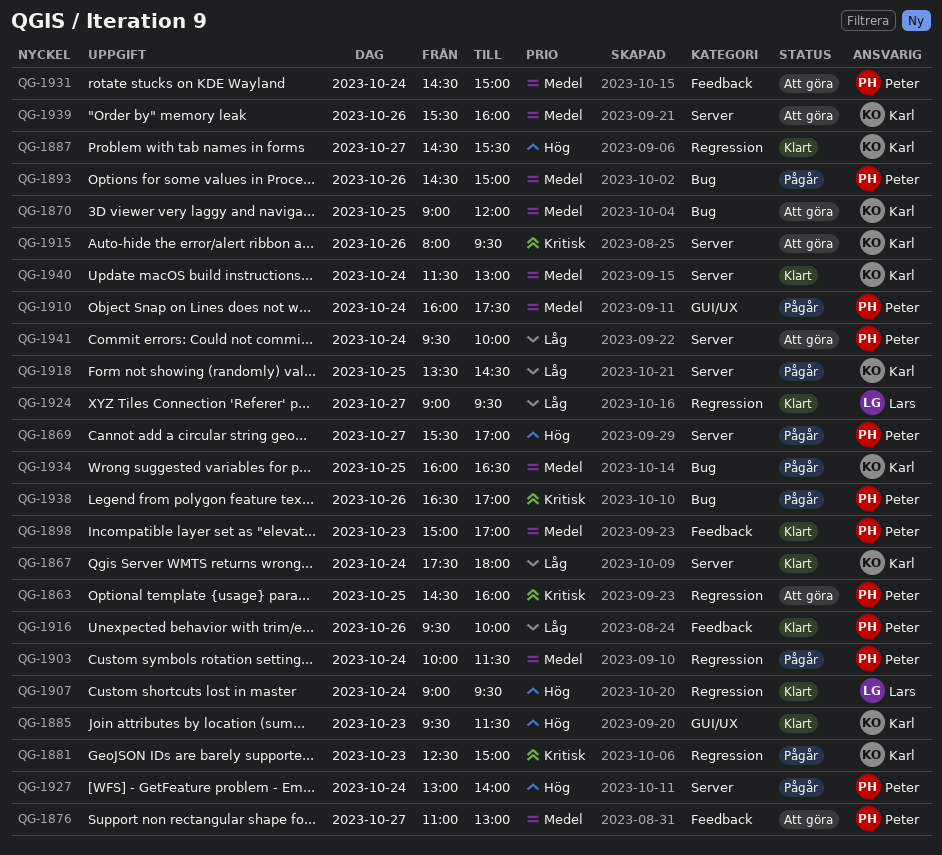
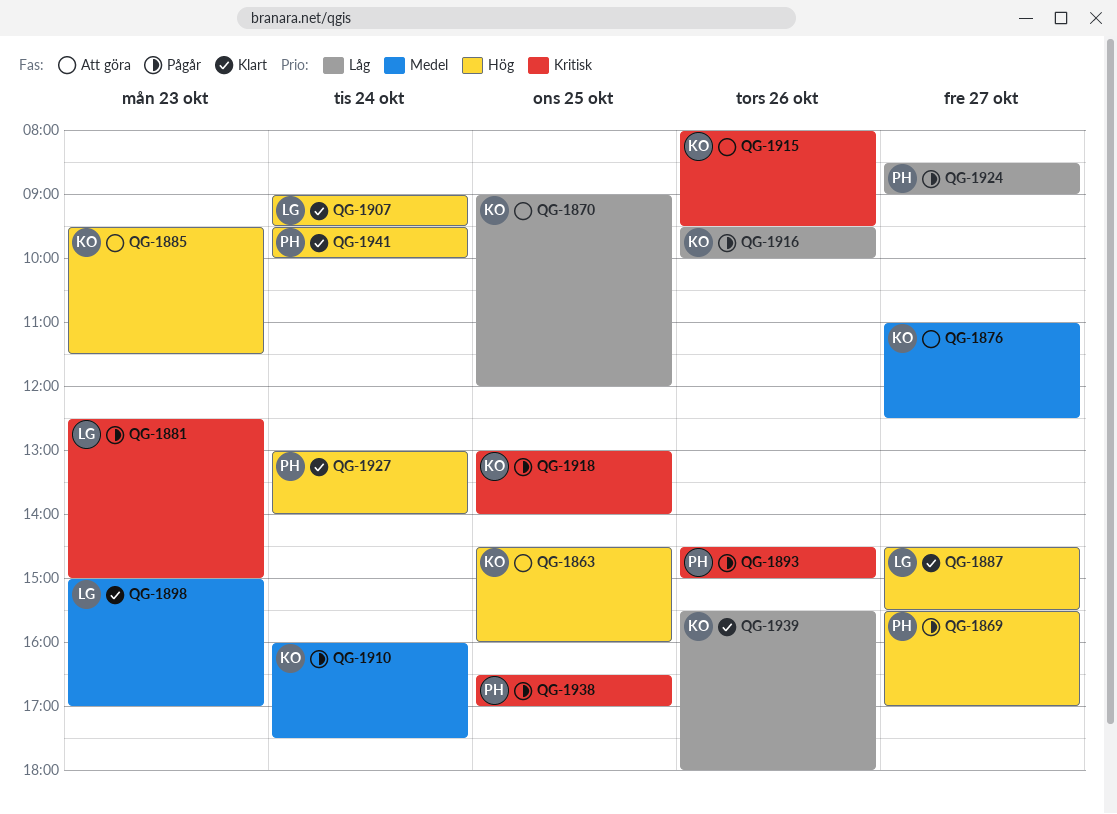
QG-1863, owner: Peter -> Karl
QG-1863, priority: Kritisk -> Hög
QG-1867: present -> none
QG-1870, priority: Medel -> Låg
QG-1876, owner: Peter -> Karl
QG-1876, ends: 13:00 -> 12:30
QG-1881, owner: Karl -> Lars
QG-1885, status: Klart -> Att göra
QG-1887, owner: Karl -> Lars
QG-1893, priority: Medel -> Kritisk
QG-1898, owner: Peter -> Lars
QG-1903: present -> none
QG-1910, owner: Peter -> Karl
QG-1916, status: Klart -> Pågår
QG-1916, owner: Peter -> Karl
QG-1918, priority: Låg -> Kritisk
QG-1918, begins: 13:30 -> 13:00
QG-1918, ends: 14:30 -> 14:00
QG-1924, status: Klart -> Pågår
QG-1924, owner: Lars -> Peter
QG-1924, begins: 09:00 -> 08:30
QG-1924, ends: 09:30 -> 09:00
QG-1927, status: Pågår -> Klart
QG-1931: present -> none
QG-1934: present -> none
QG-1938, day: Oct 26 -> Oct 25
QG-1939, status: Att göra -> Klart
QG-1939, priority: Medel -> Låg
QG-1939, ends: 16:00 -> 18:00
QG-1940: present -> none
QG-1941, status: Att göra -> Klart
QG-1941, priority: Låg -> Hög

